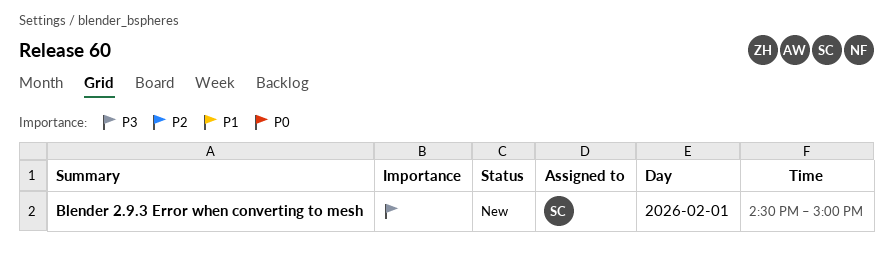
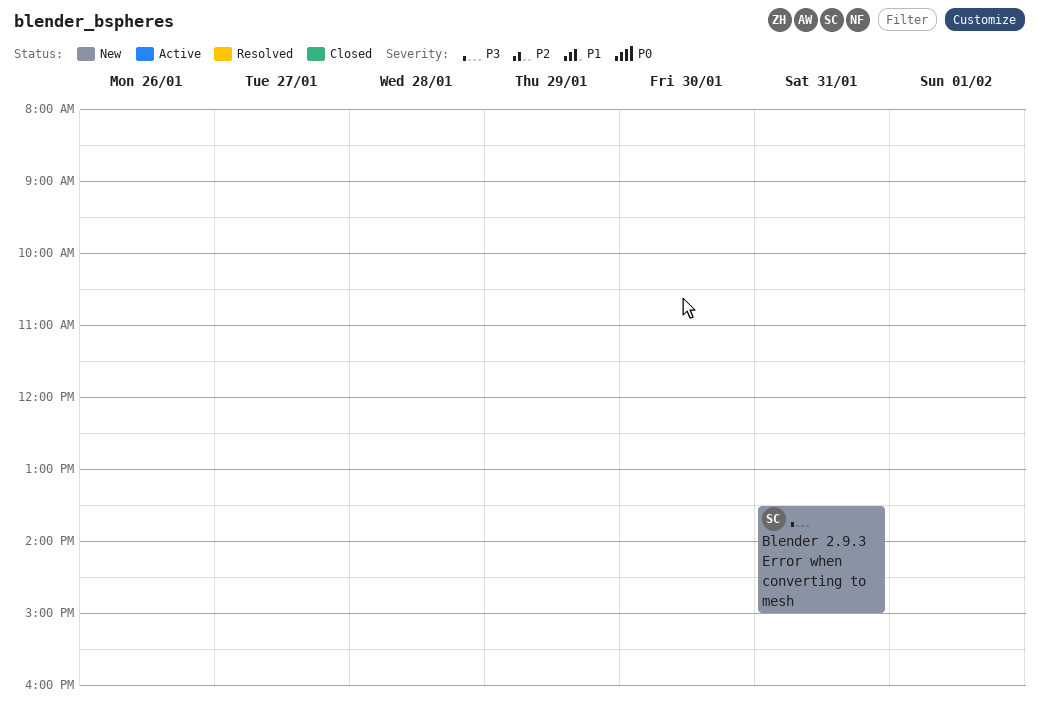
Blender 2.9.3 Error when converting to mesh, day: Feb 1 -> Jan 31
Blender 2.9.3 Error when converting to mesh, begins: 14:30 -> 13:30

